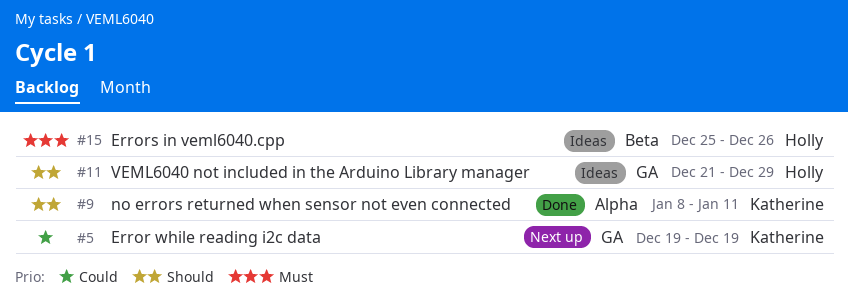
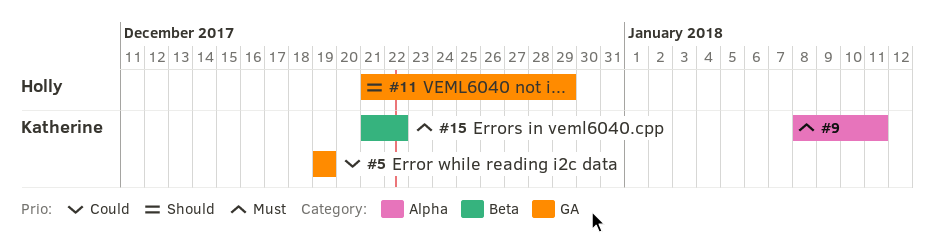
#9, priority: Should -> Must
#15, owner: Holly -> Katherine
#15, start: Dec 25 -> Dec 21
#15, due: Dec 26 -> Dec 22

